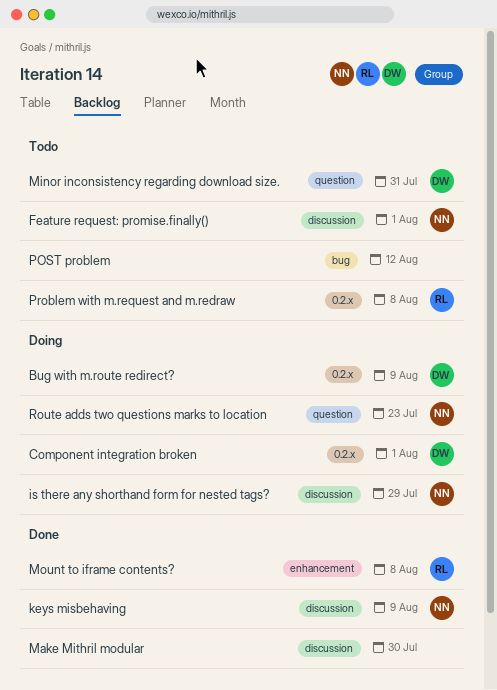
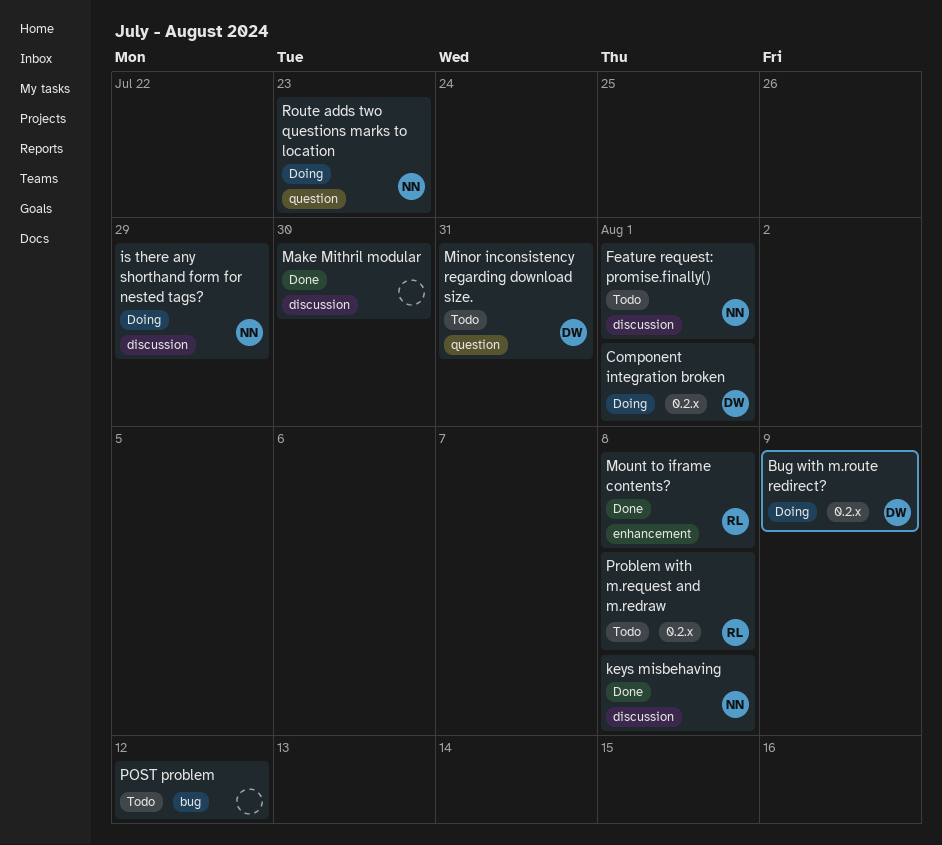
keys misbehaving, due: Aug 9 -> Aug 8

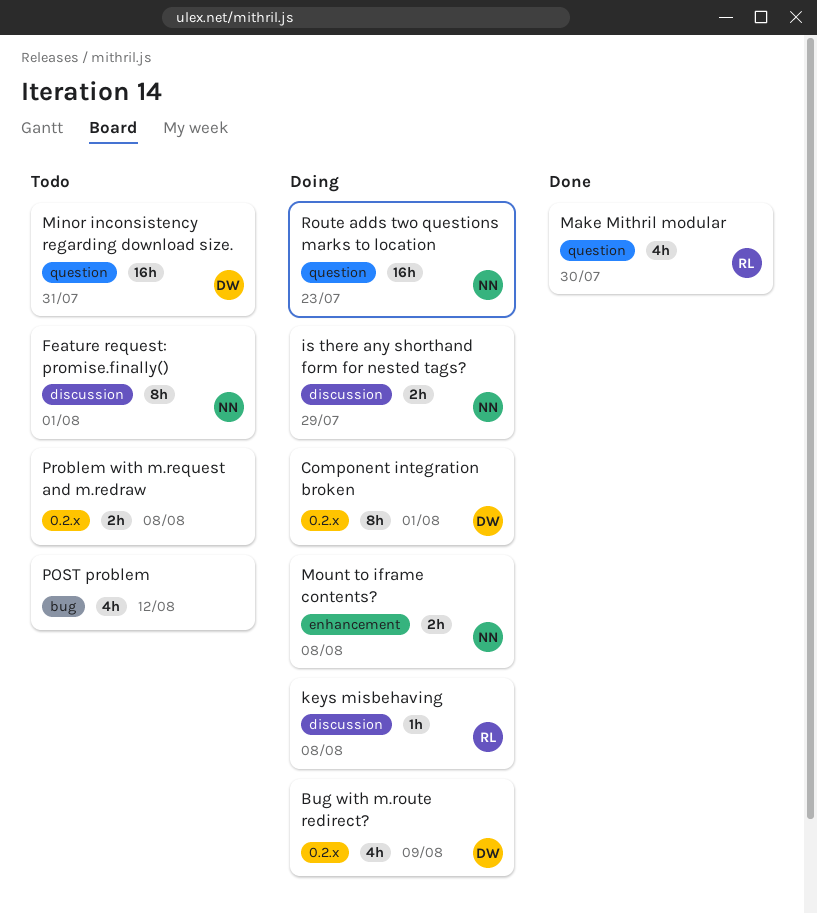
keys misbehaving, status: Done -> Doing
keys misbehaving, owner: NN -> RL
Make Mithril modular, owner: none -> RL
Make Mithril modular, label: discussion -> question
Mount to iframe contents?, status: Done -> Doing
Mount to iframe contents?, owner: RL -> NN
Problem with m.request and m.redraw, owner: RL -> none

